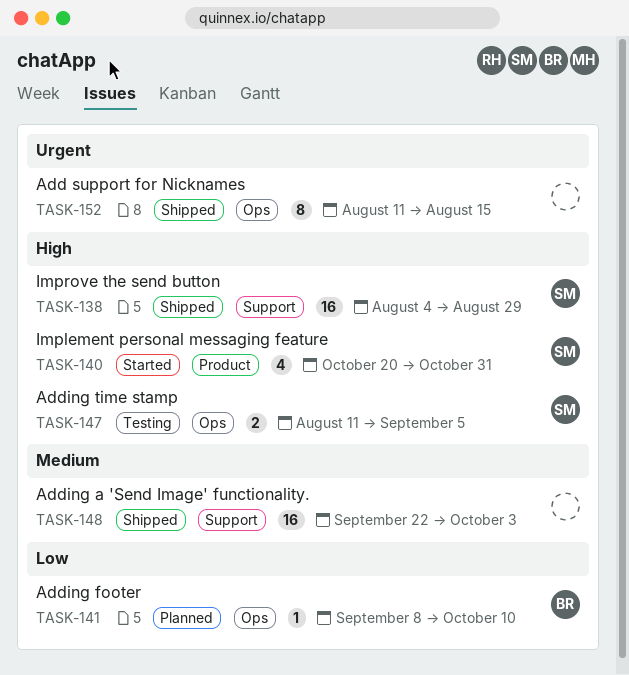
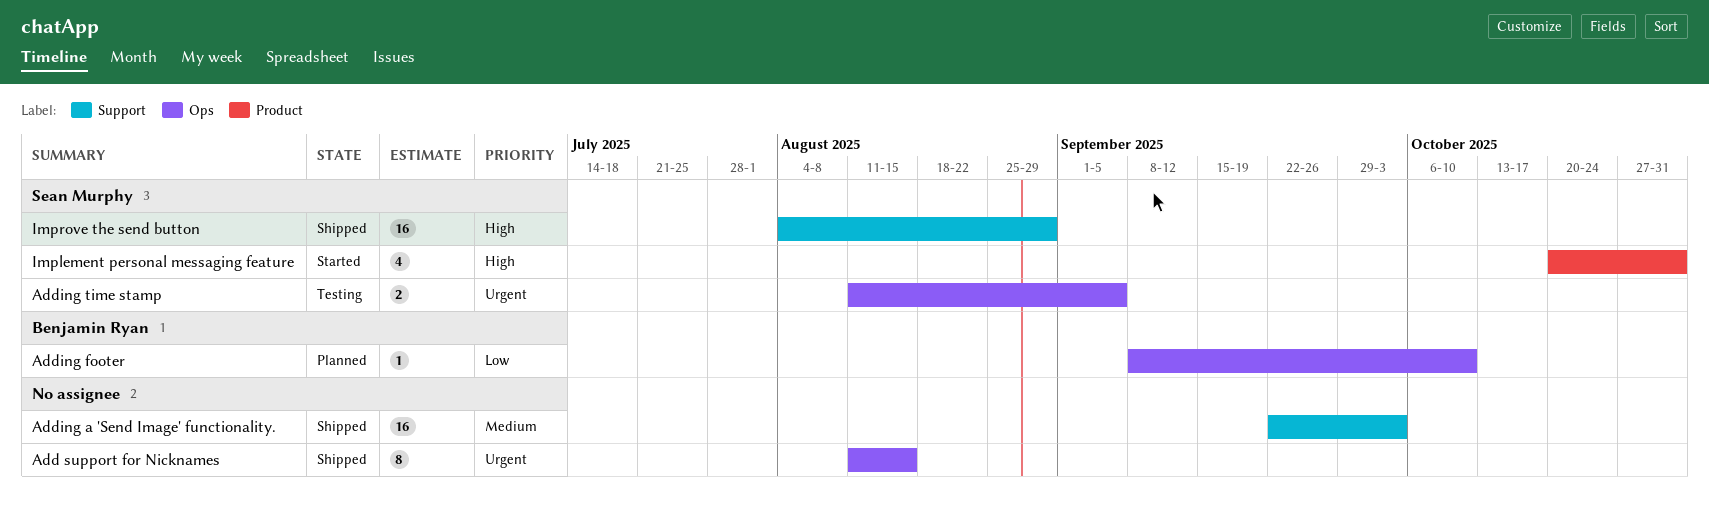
Adding time stamp, priority: High -> Urgent

